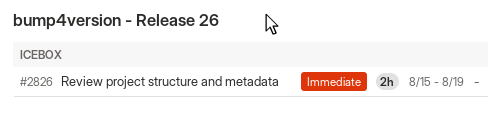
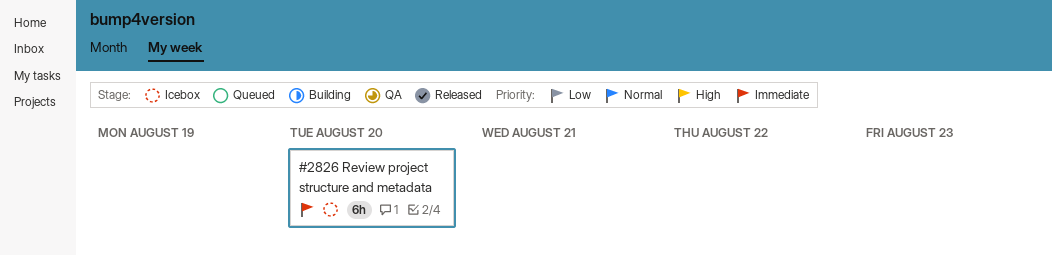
#2826, estimate: 2h -> 6h
#2826, due: Aug 19 -> Aug 20

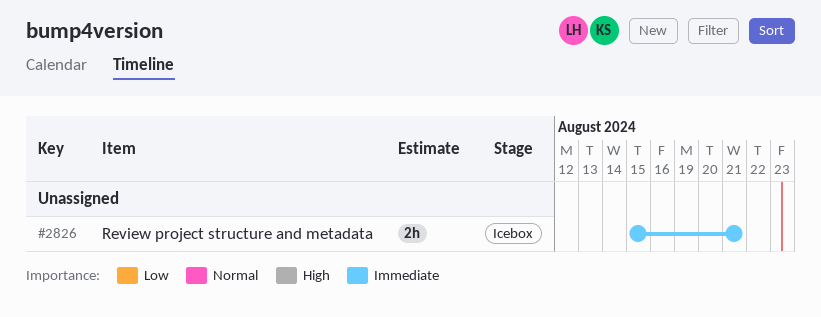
#2826, estimate: 6h -> 2h
#2826, due: Aug 20 -> Aug 21

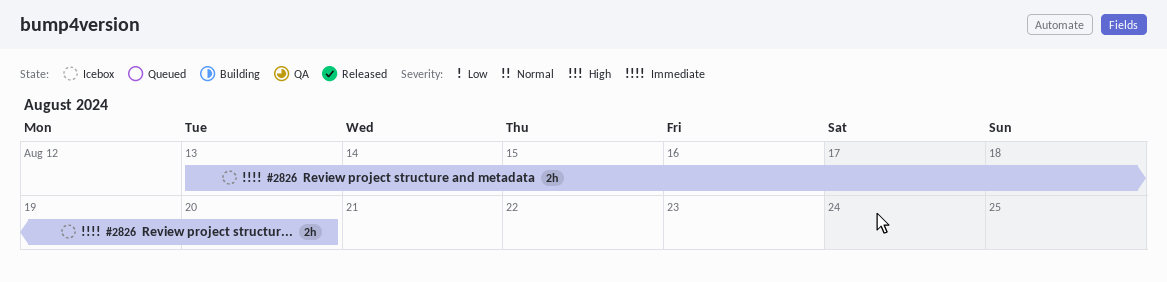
#2826, start: Aug 15 -> Aug 13
#2826, due: Aug 21 -> Aug 20

